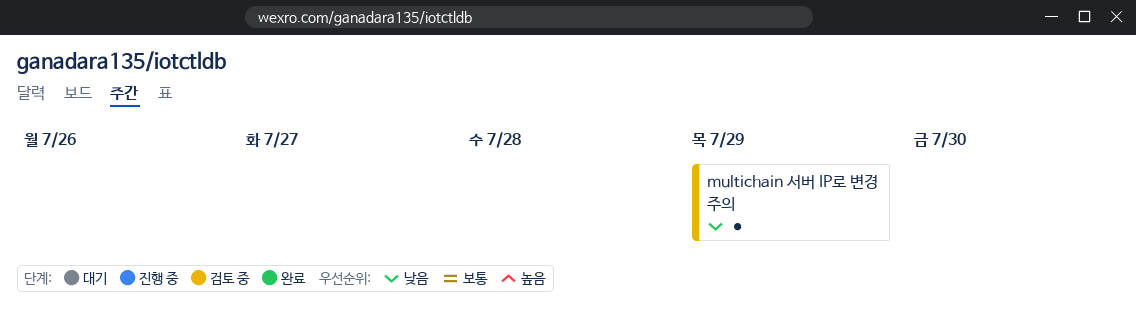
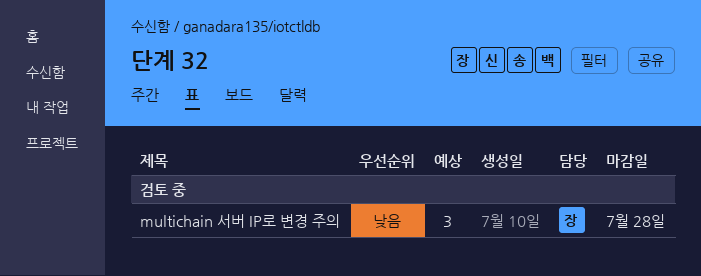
multichain 서버 IP로 변경 주의, estimate: 1 -> 3
multichain 서버 IP로 변경 주의, due: Jul 29 -> Jul 28

